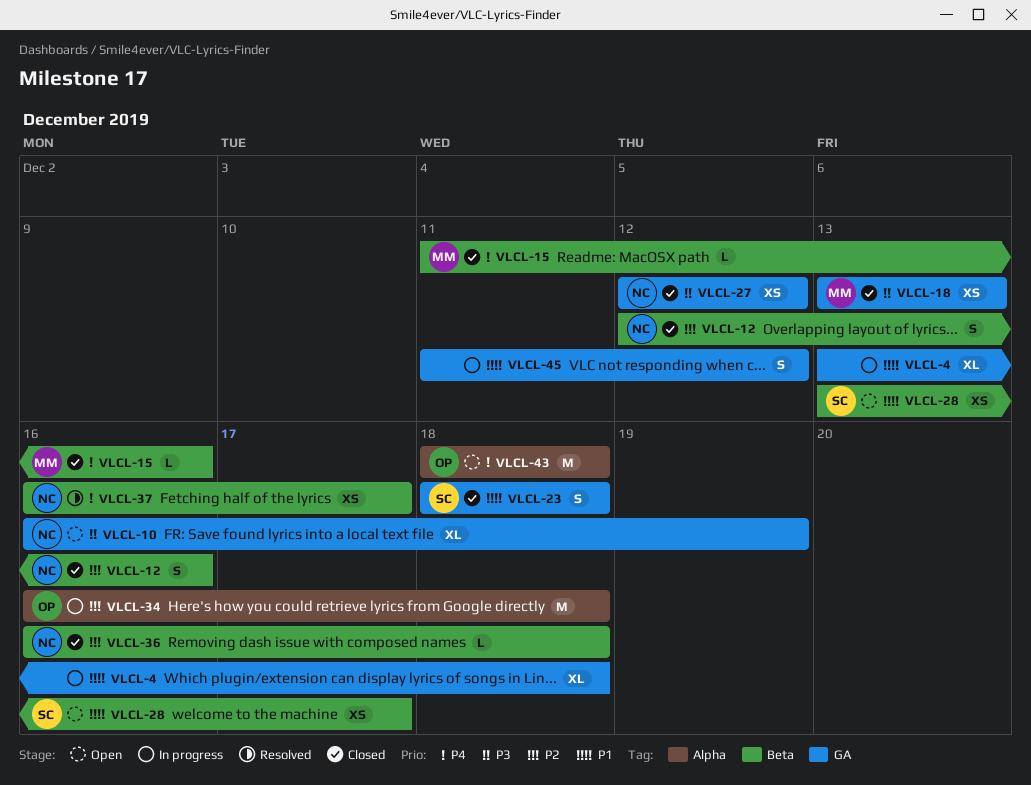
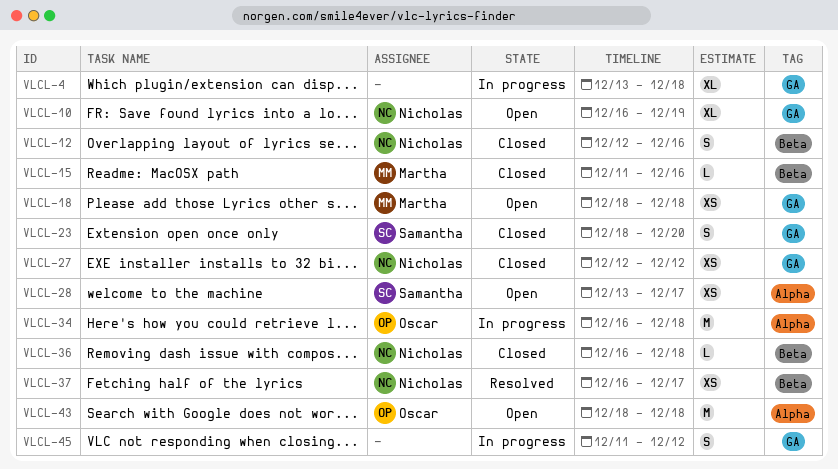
VLCL-18, status: Closed -> Open
VLCL-18, start: Dec 13 -> Dec 18
VLCL-18, due: Dec 13 -> Dec 18
VLCL-23, due: Dec 18 -> Dec 20
VLCL-28, label: Beta -> Alpha

